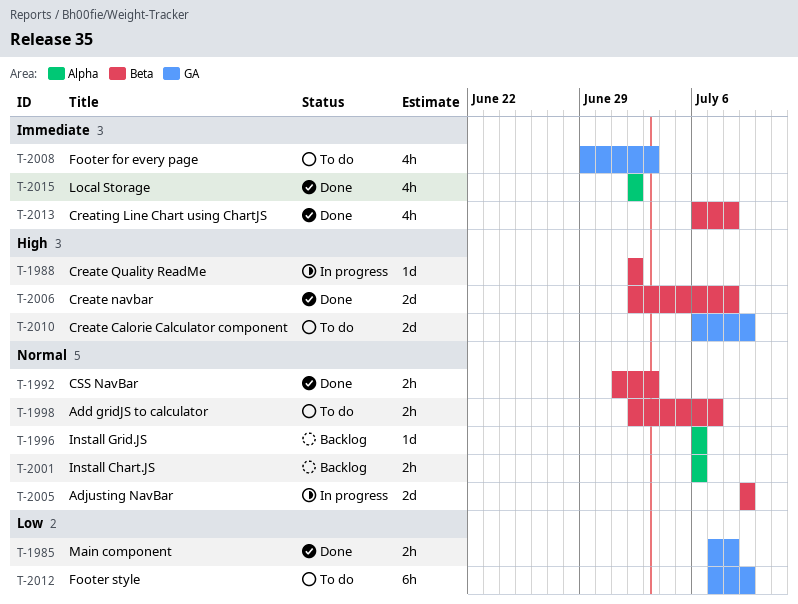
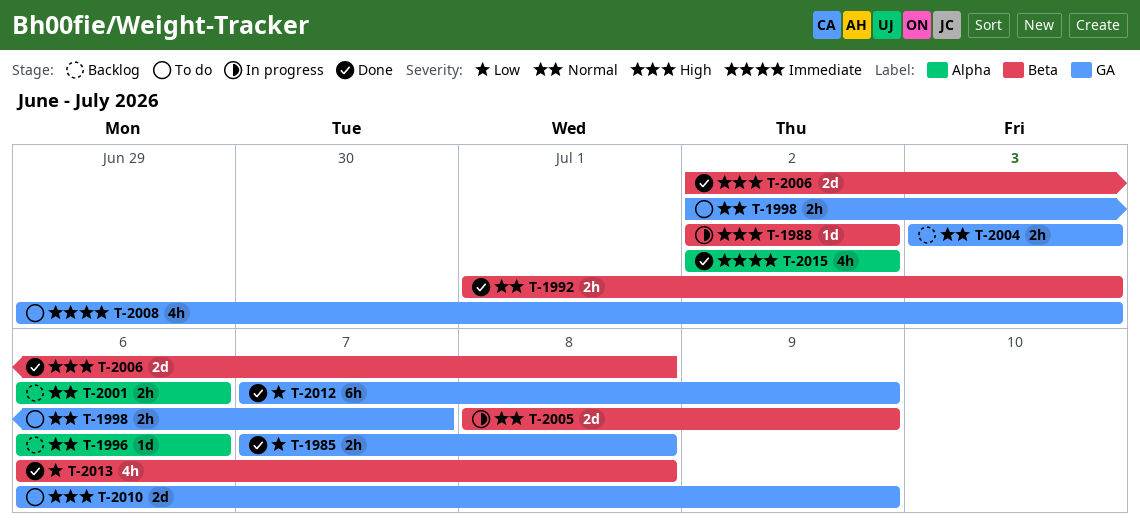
T-1998, label: Beta -> GA
T-2004: none -> present
T-2005, start: Jul 9 -> Jul 8
T-2012, status: To do -> Done
T-2013, priority: Immediate -> Low

